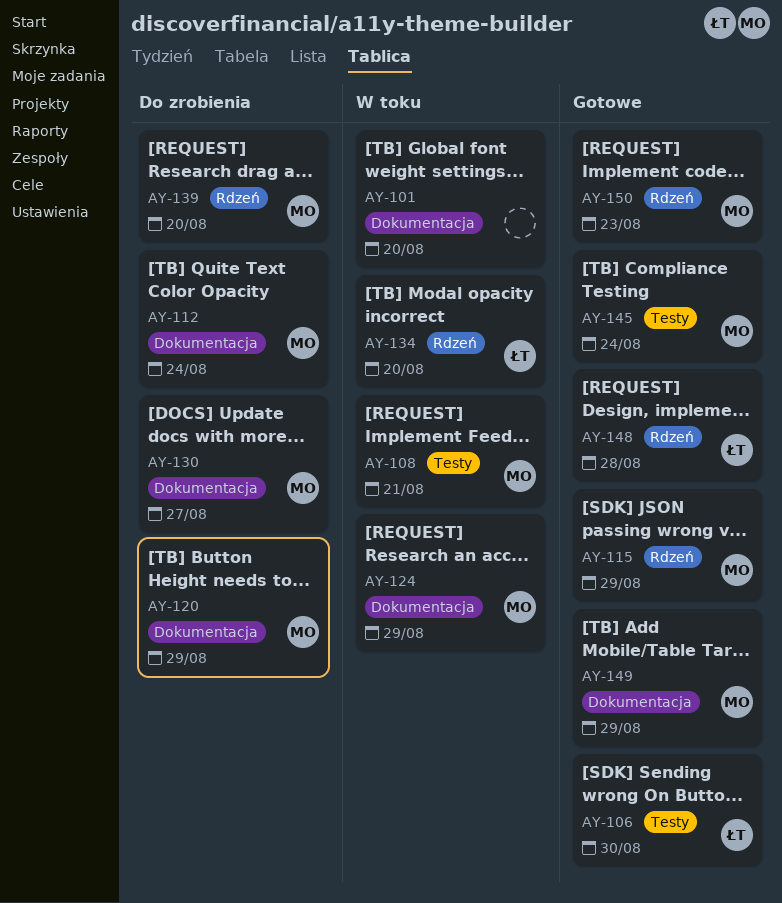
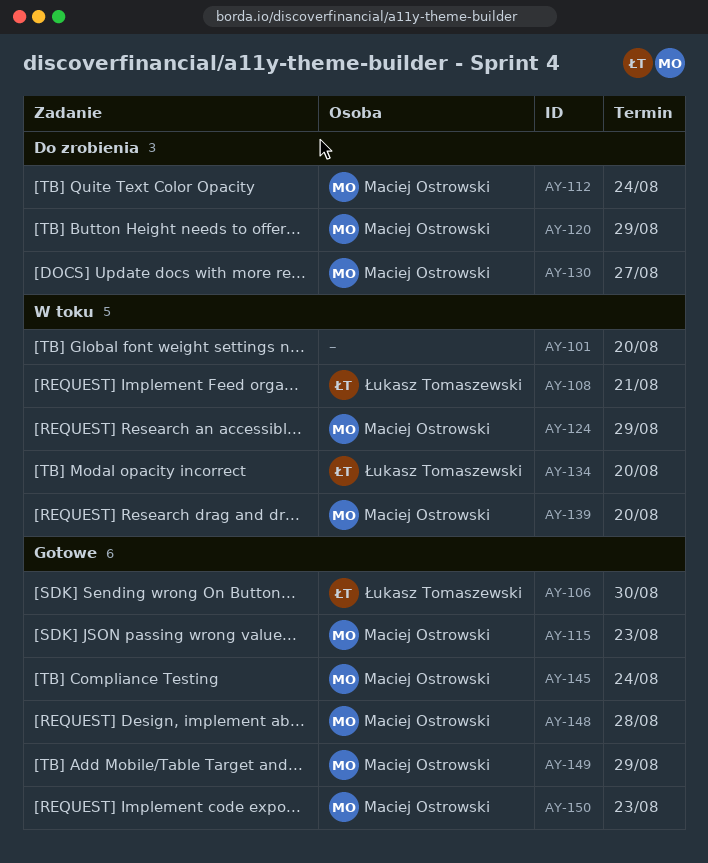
AY-108, owner: Maciej Ostrowski -> Łukasz Tomaszewski
AY-115, due: Aug 29 -> Aug 23
AY-139, status: Do zrobienia -> W toku
AY-148, owner: Łukasz Tomaszewski -> Maciej Ostrowski

